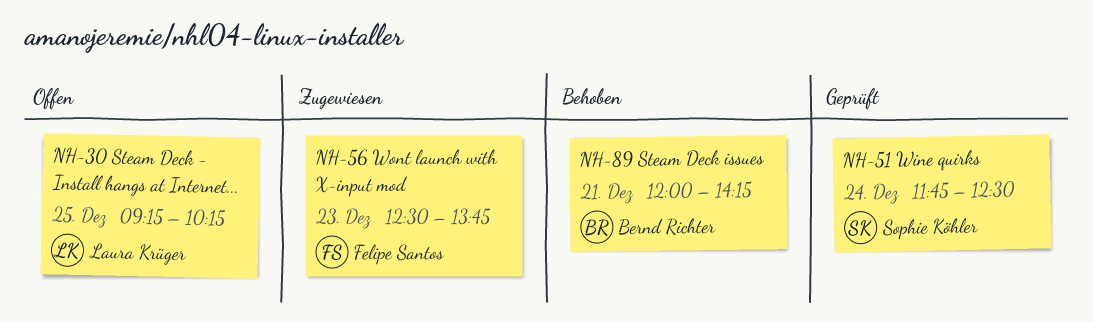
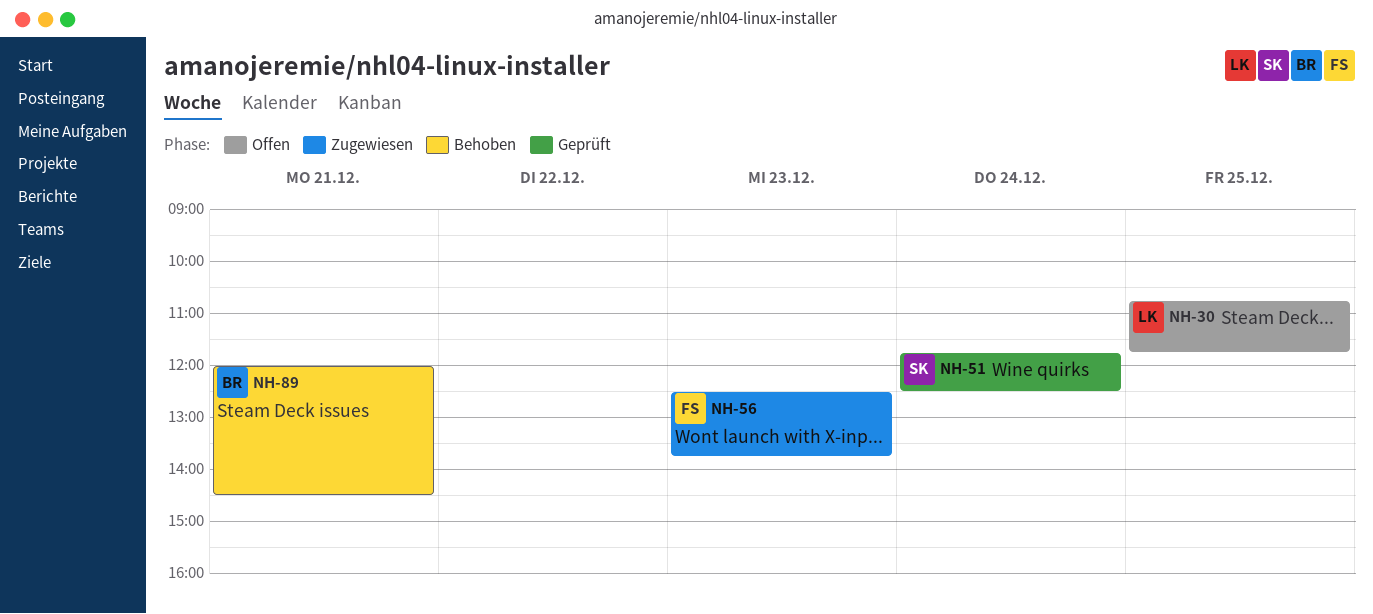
NH-30, begins: 09:15 -> 10:45
NH-30, ends: 10:15 -> 11:45
NH-89, ends: 14:15 -> 14:30

